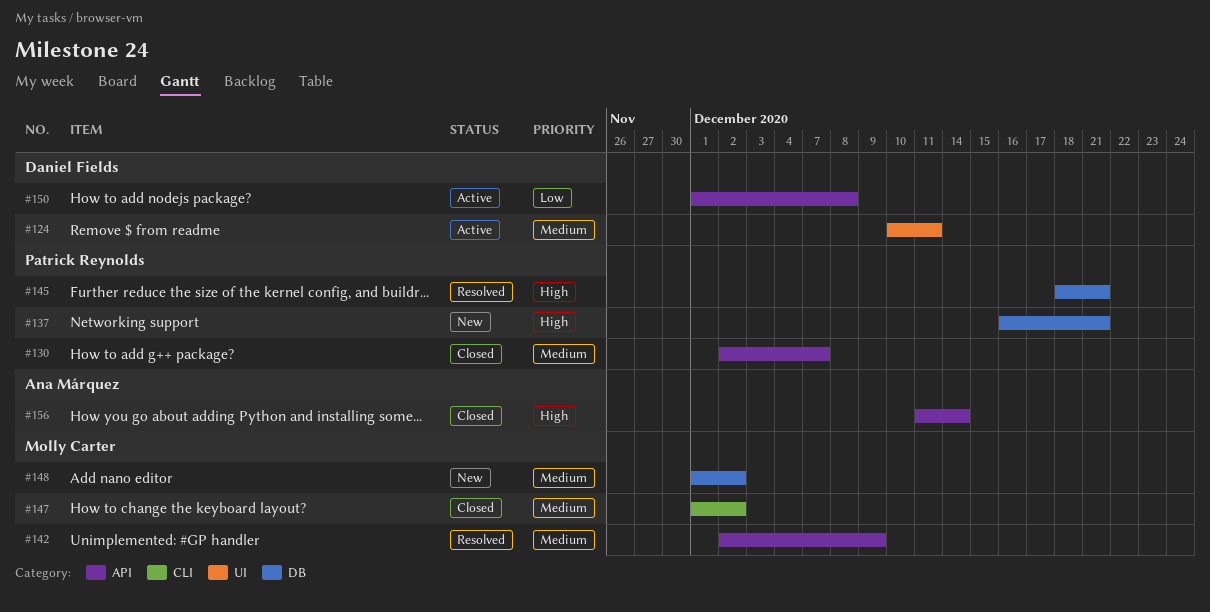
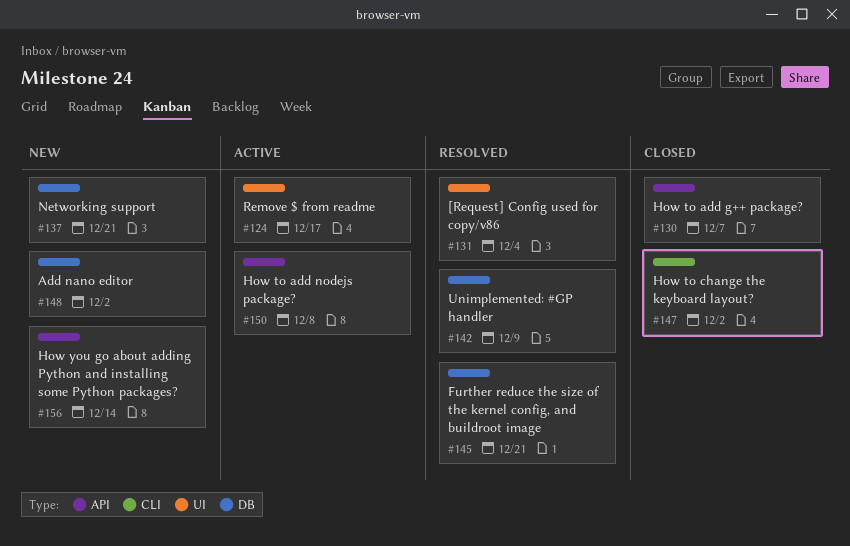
#124, due: Dec 11 -> Dec 17
#131: none -> present
#142, label: API -> DB
#156, status: Closed -> New

